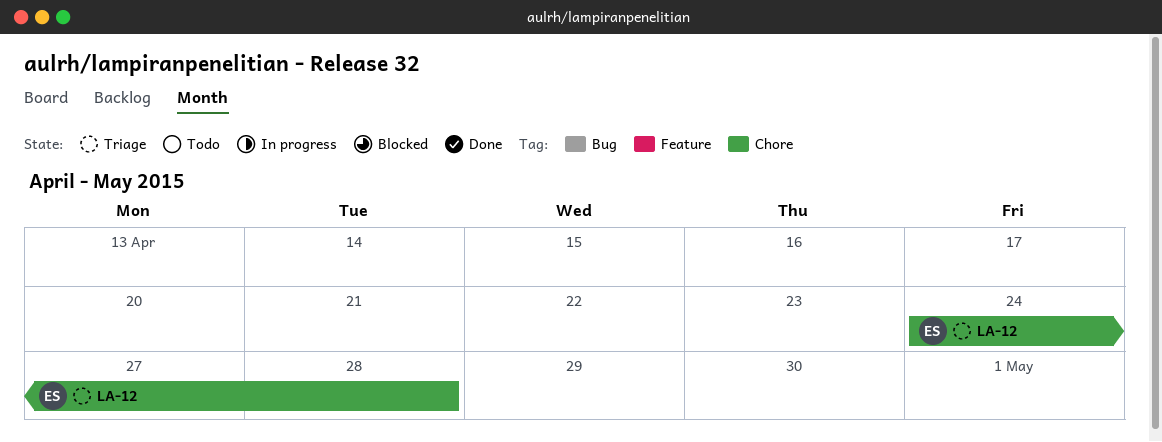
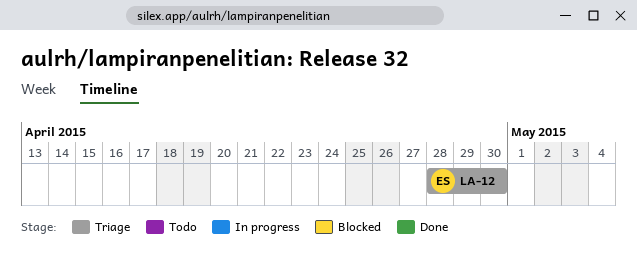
LA-12, start: Apr 24 -> Apr 28
LA-12, due: Apr 28 -> Apr 30

